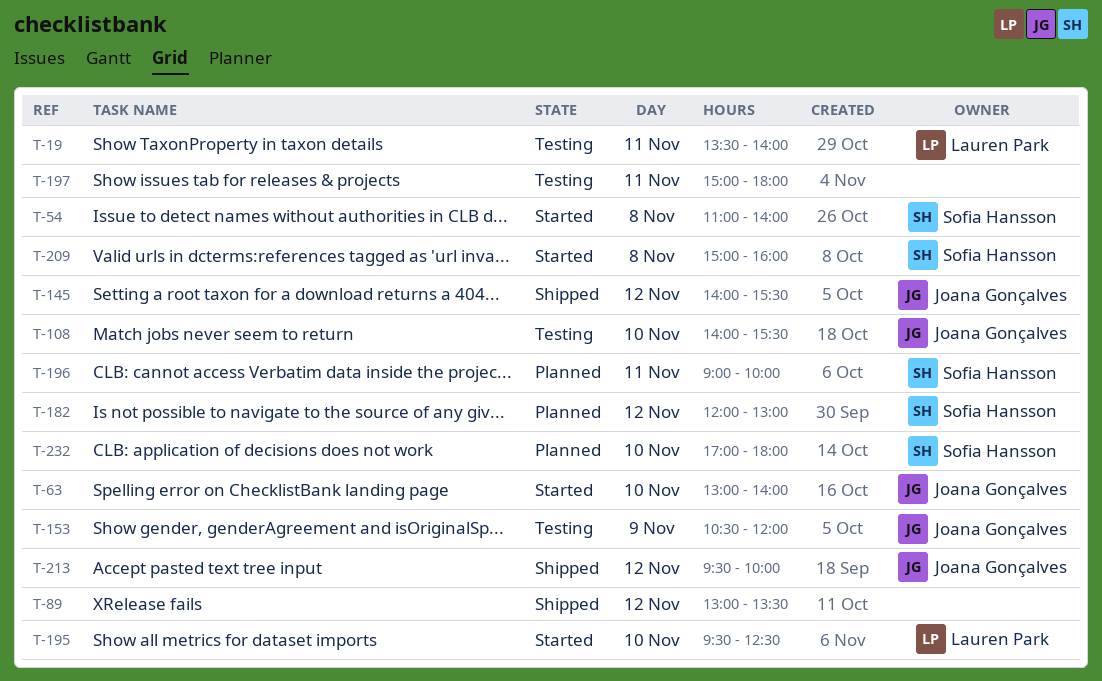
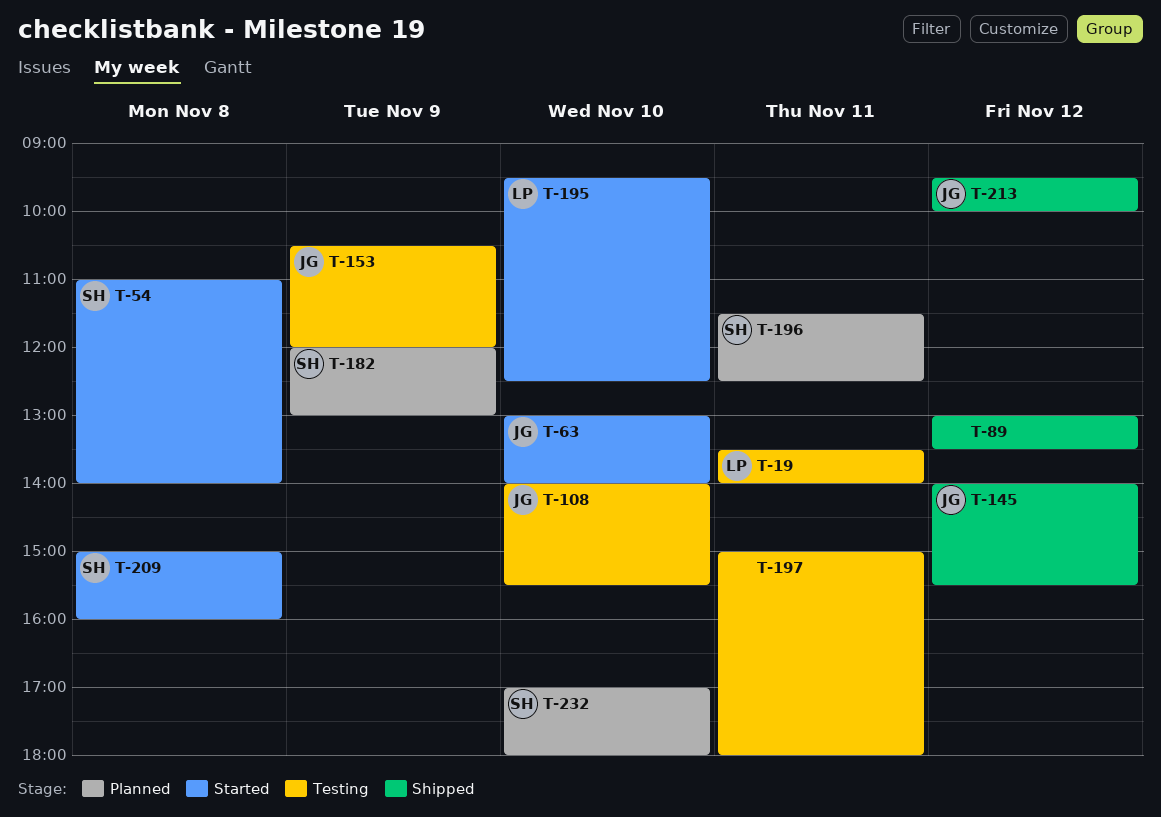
T-182, day: Nov 12 -> Nov 9
T-196, begins: 09:00 -> 11:30
T-196, ends: 10:00 -> 12:30

